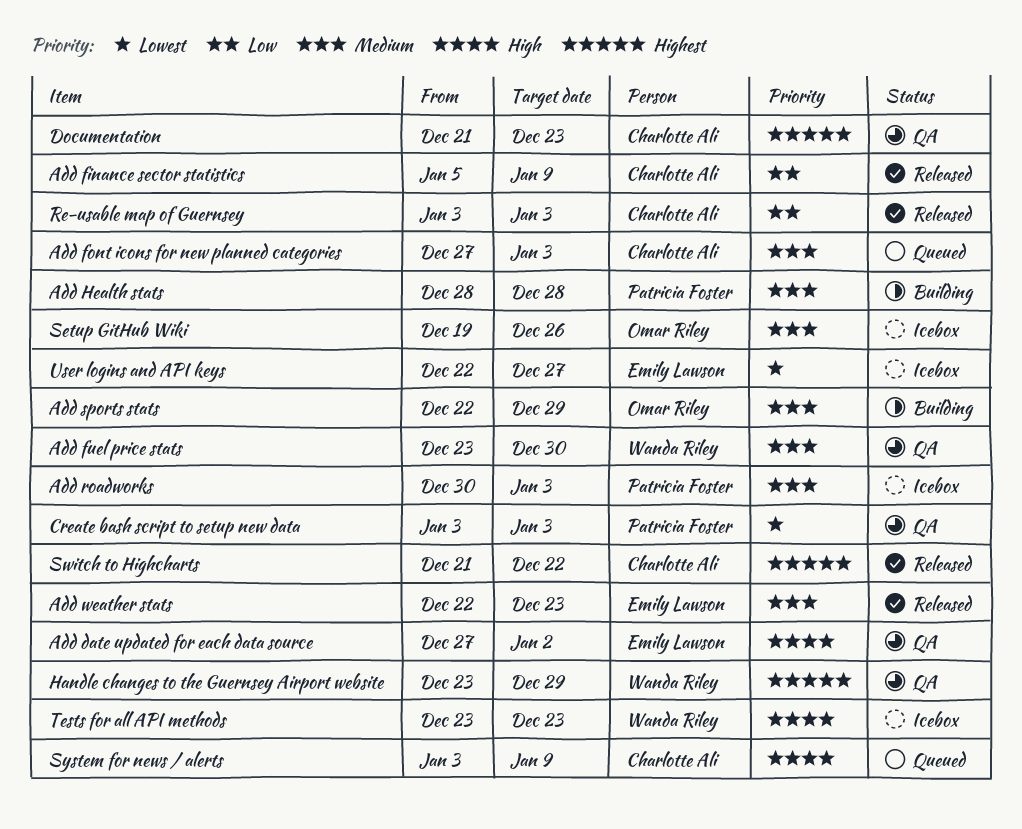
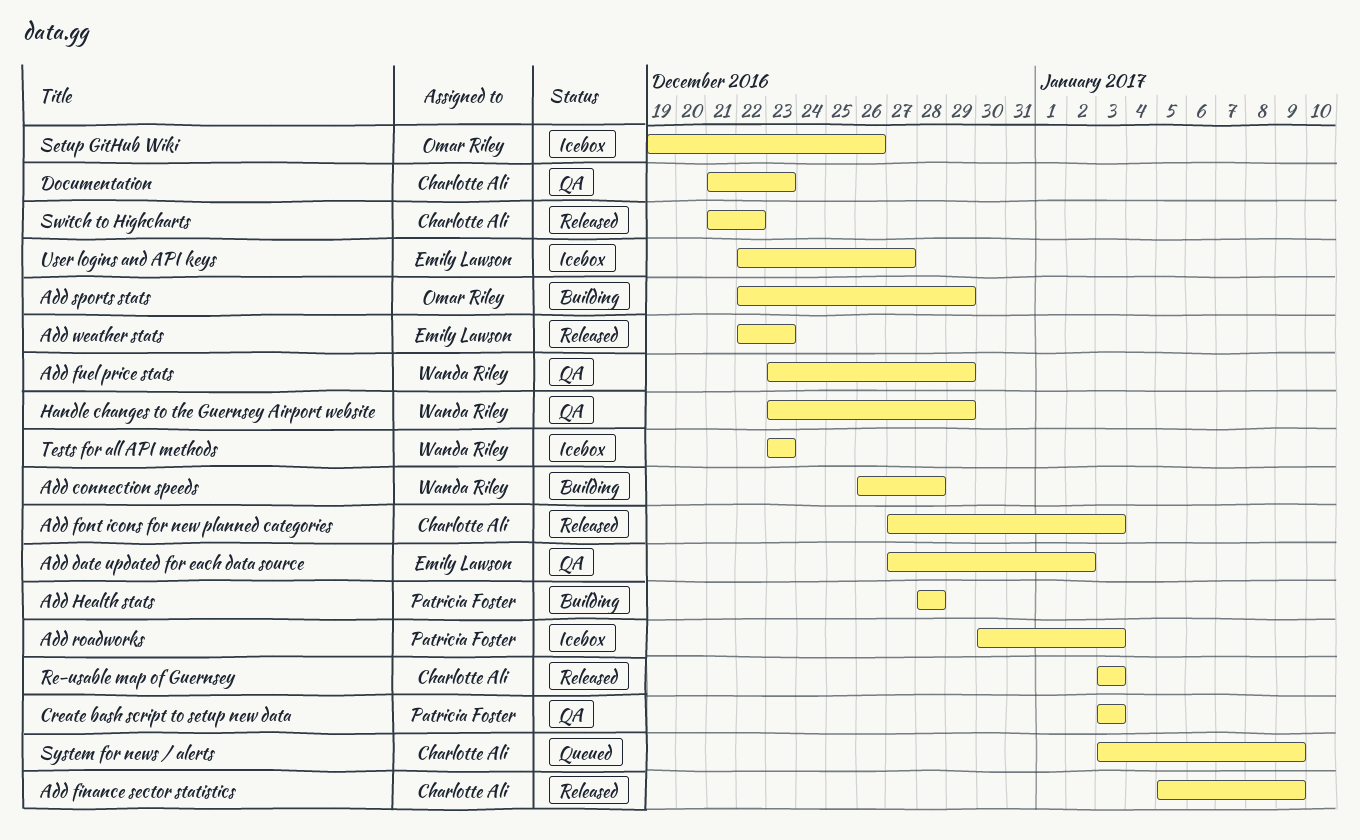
Add connection speeds: none -> present
Add font icons for new planned categories, status: Queued -> Released
Add fuel price stats, due: Dec 30 -> Dec 29

